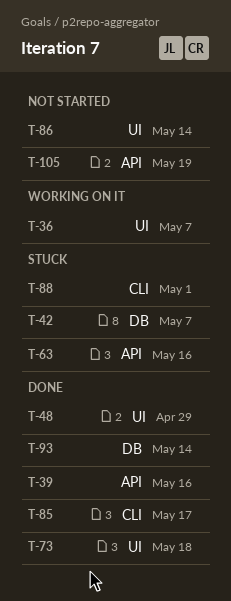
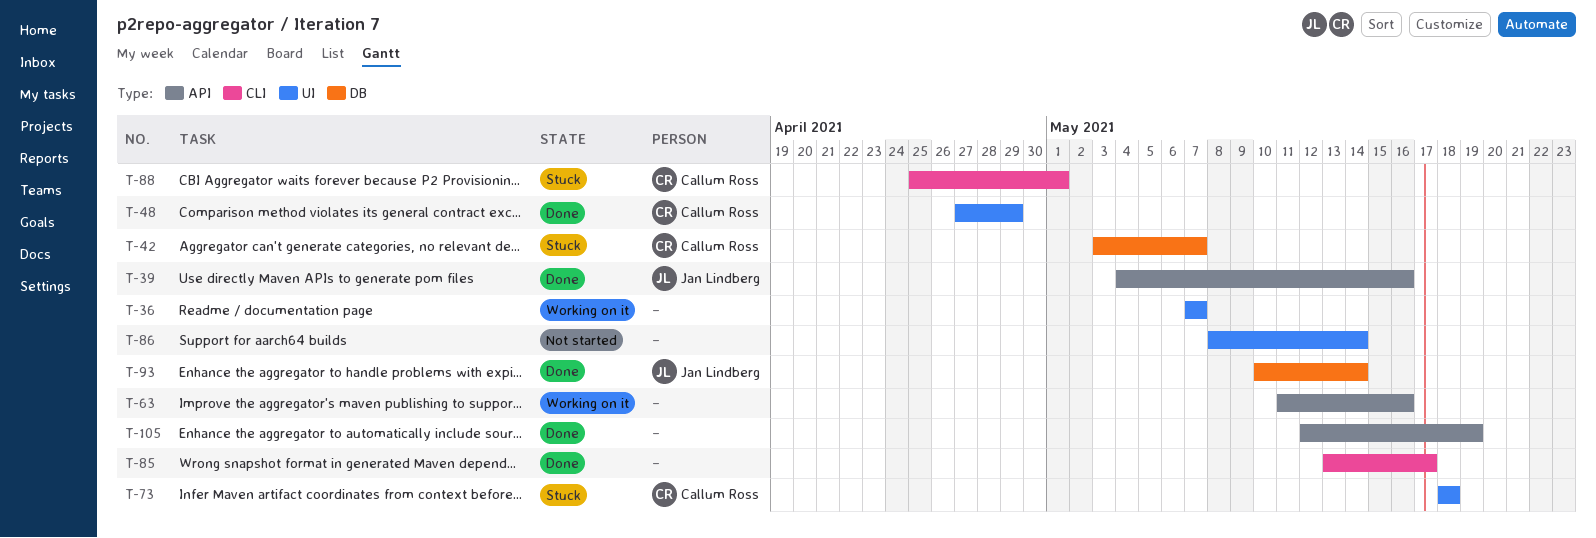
T-63, status: Stuck -> Working on it
T-73, status: Done -> Stuck
T-105, status: Not started -> Done

